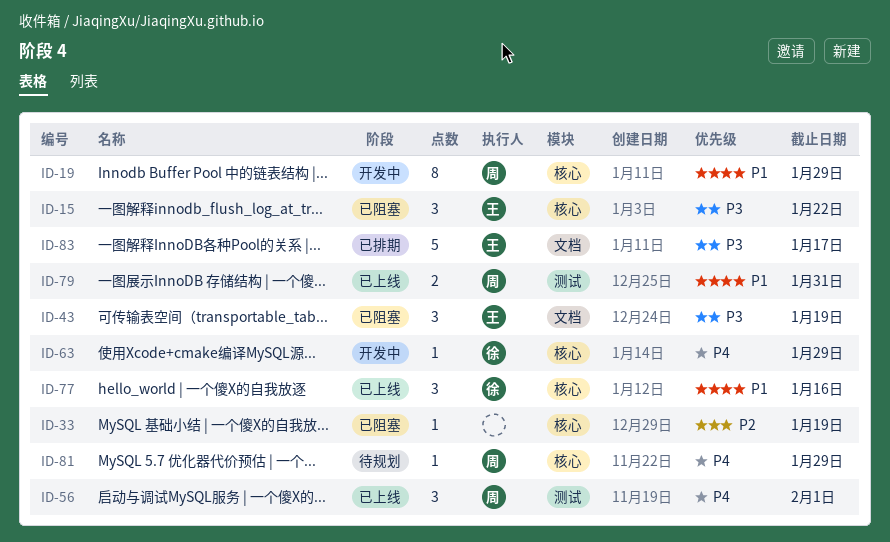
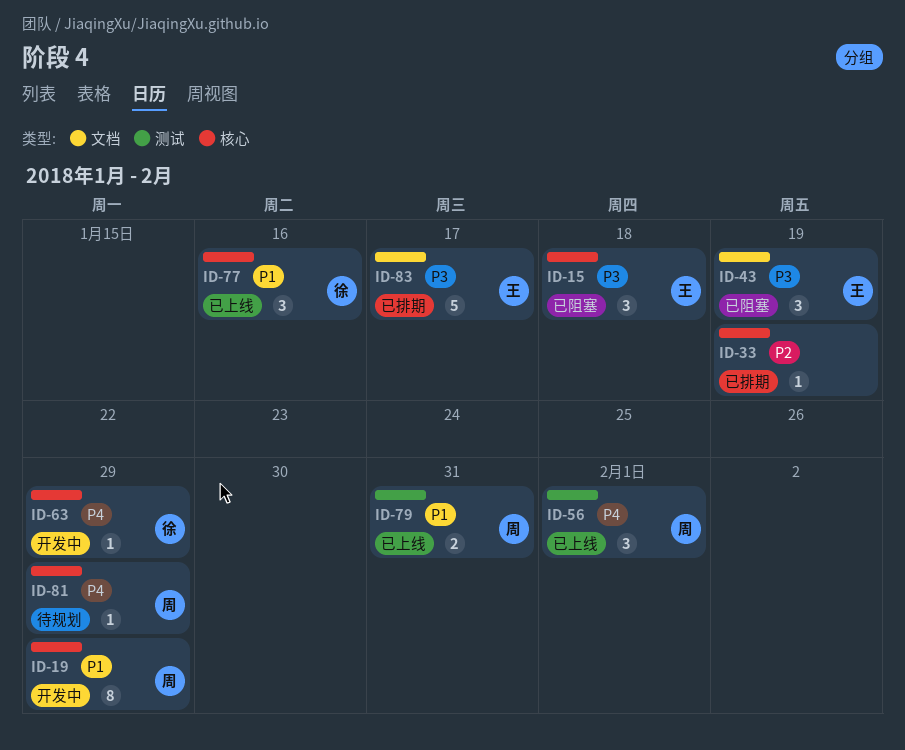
ID-15, due: Jan 22 -> Jan 18
ID-33, status: 已阻塞 -> 已排期

